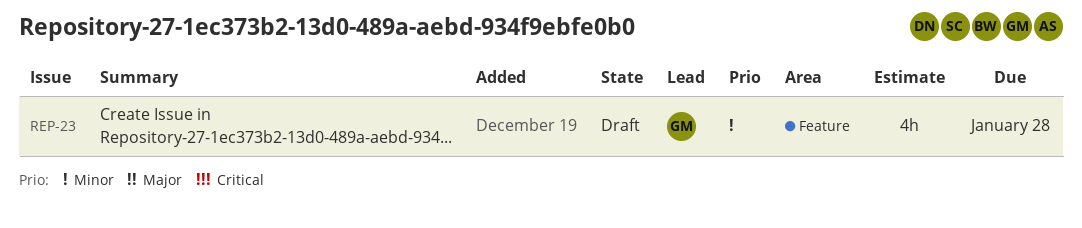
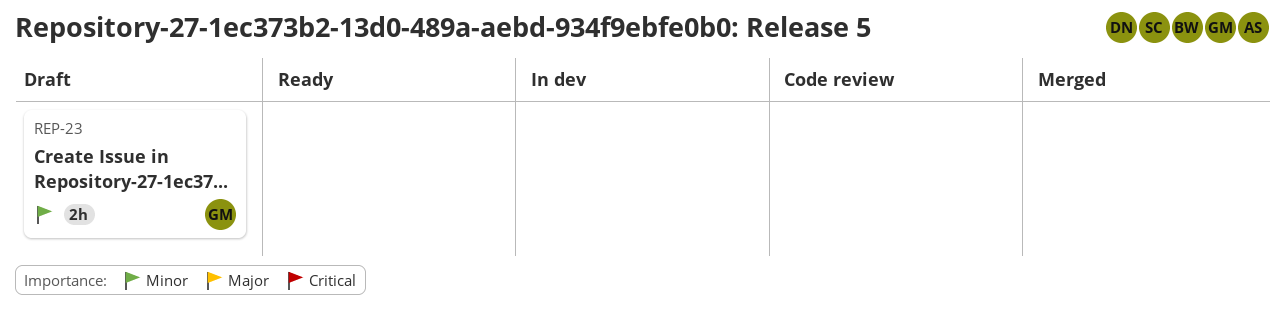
REP-23, estimate: 4h -> 2h

